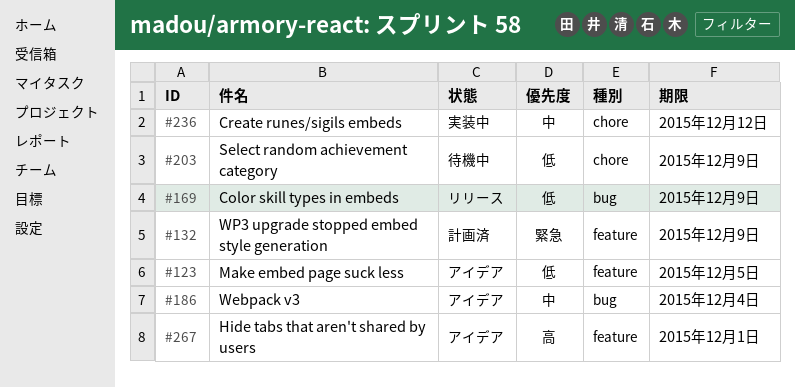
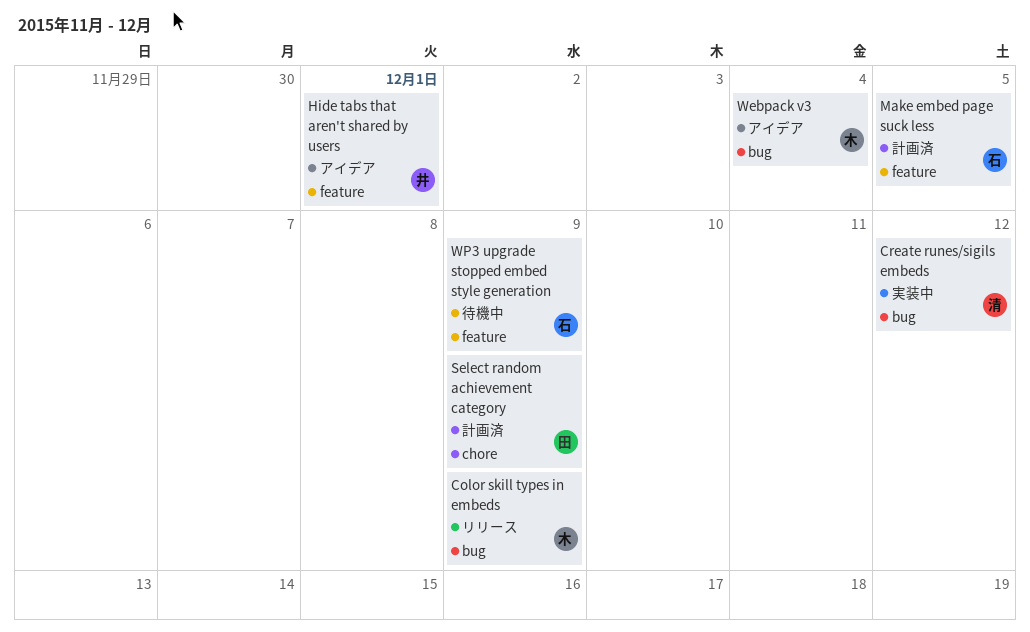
Create runes/sigils embeds, label: chore -> bug
Make embed page suck less, status: アイデア -> 計画済
Select random achievement category, status: 待機中 -> 計画済
WP3 upgrade stopped embed style generation, status: 計画済 -> 待機中

